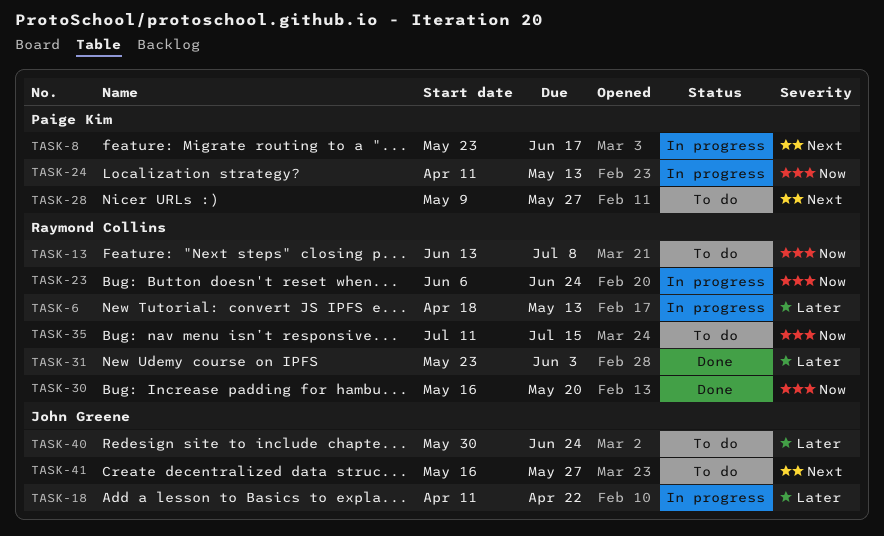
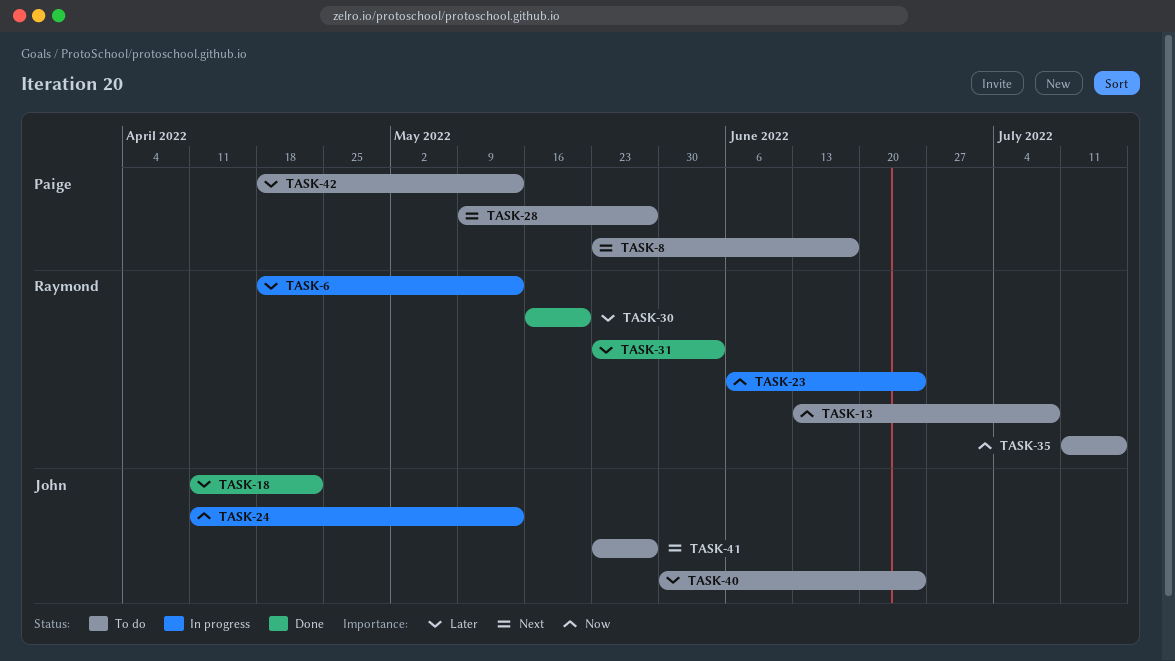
TASK-8, status: In progress -> To do
TASK-18, status: In progress -> Done
TASK-24, owner: Paige Kim -> John Greene
TASK-30, priority: Now -> Later
TASK-41, start: May 16 -> May 23
TASK-42: none -> present

